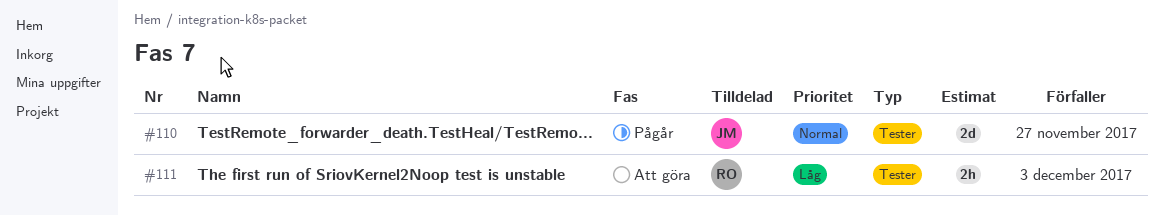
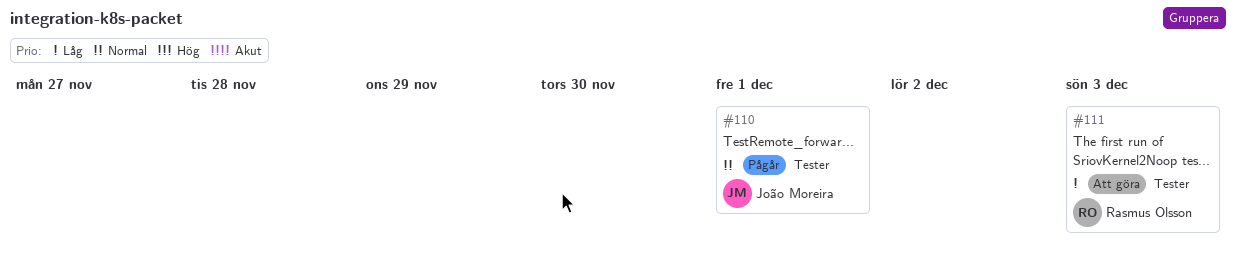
#110, due: Nov 27 -> Dec 1

